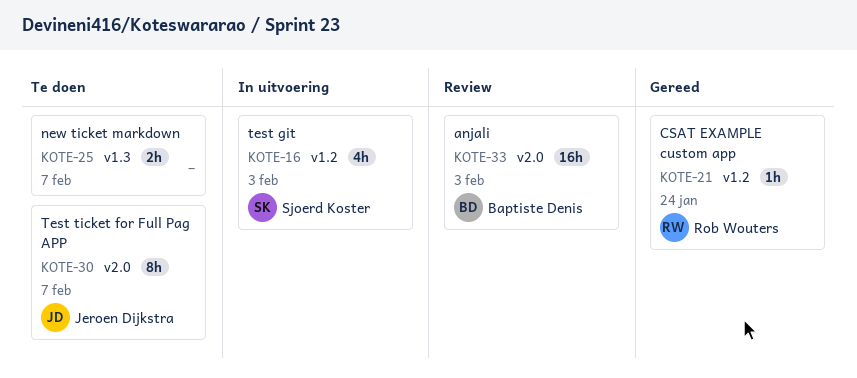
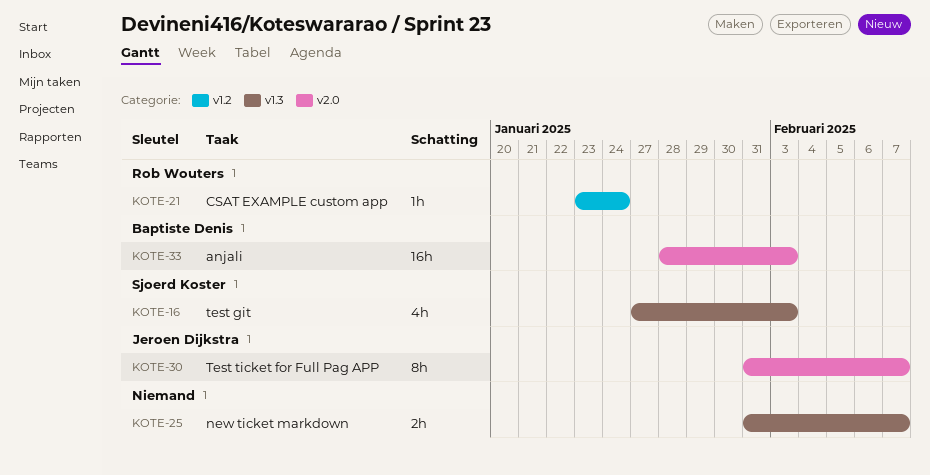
KOTE-16, label: v1.2 -> v1.3

